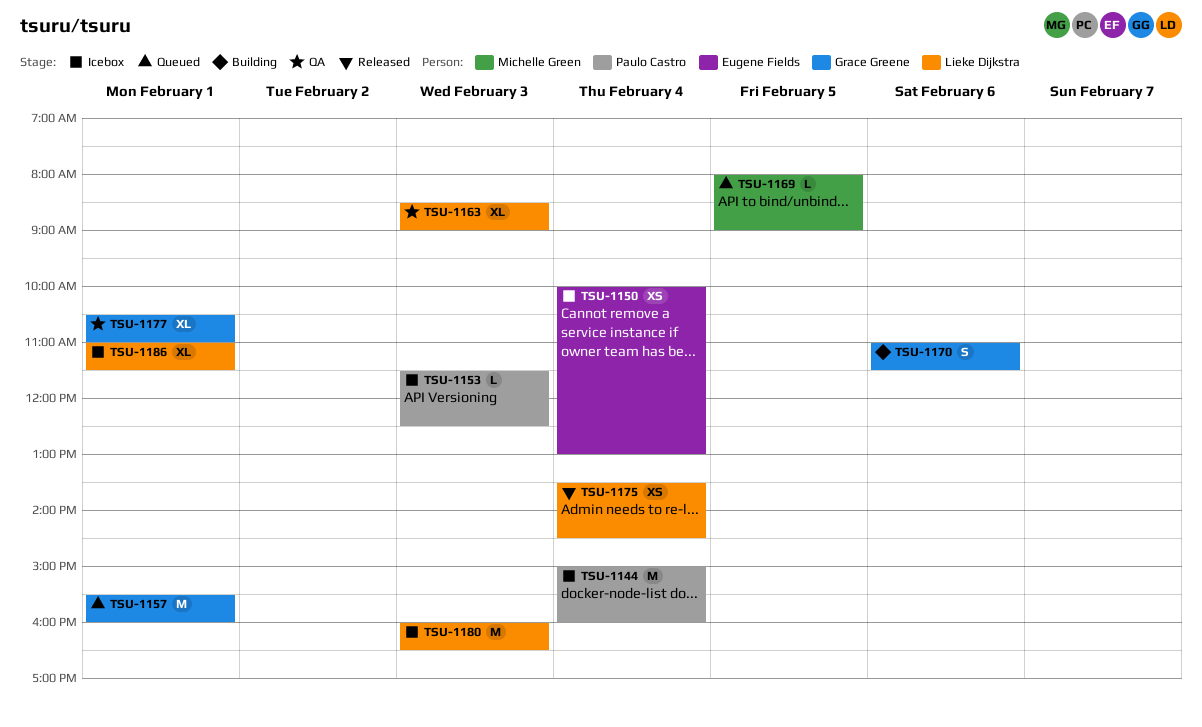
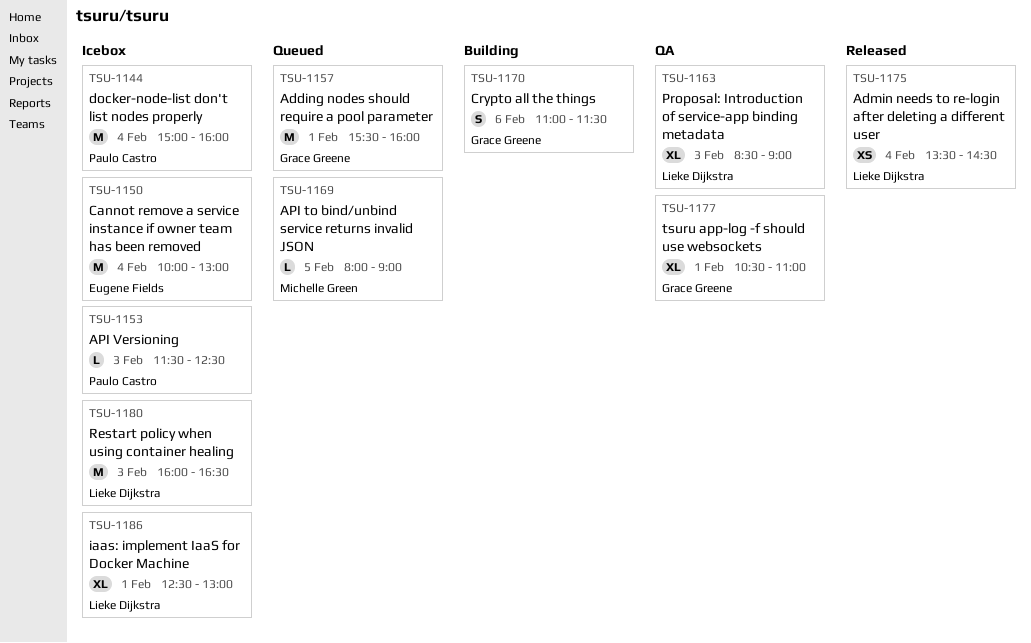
TSU-1150, estimate: XS -> M
TSU-1186, begins: 11:00 -> 12:30
TSU-1186, ends: 11:30 -> 13:00

